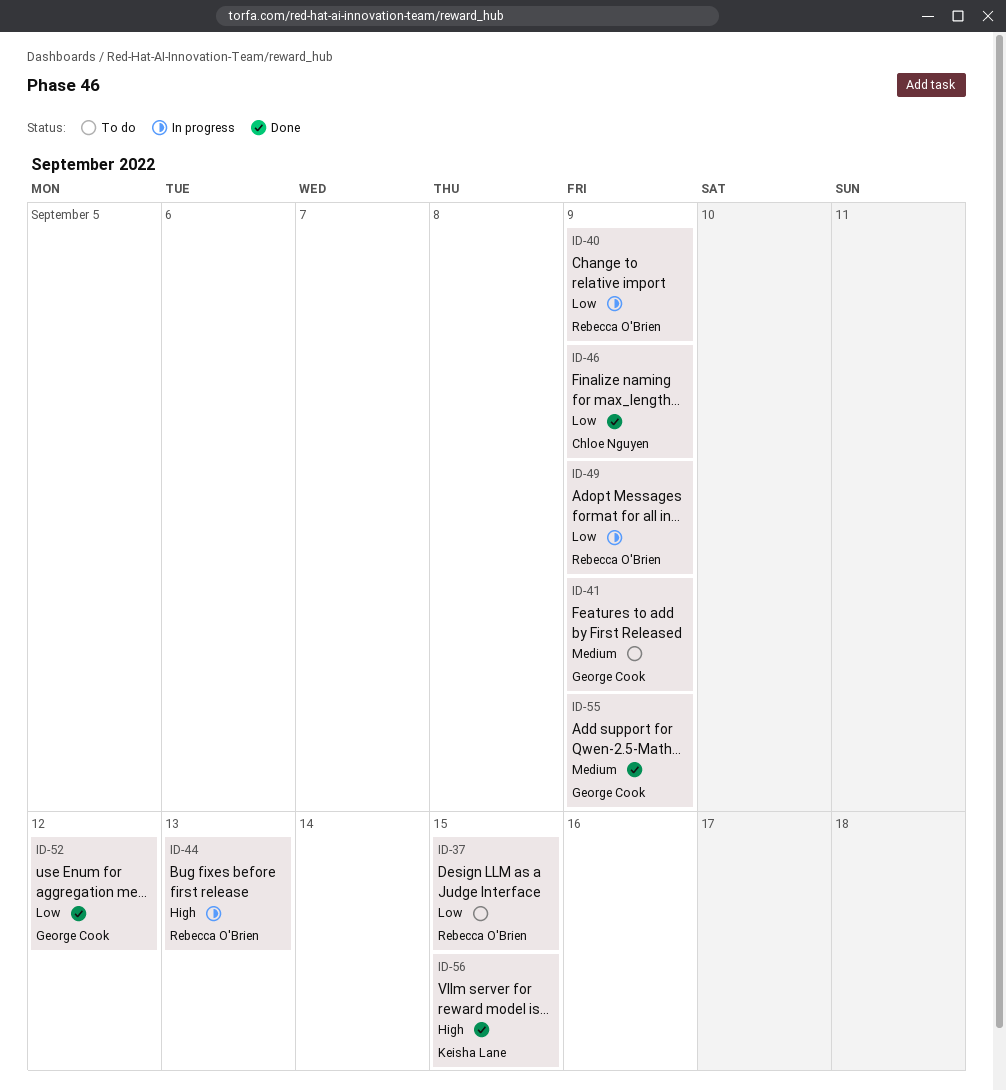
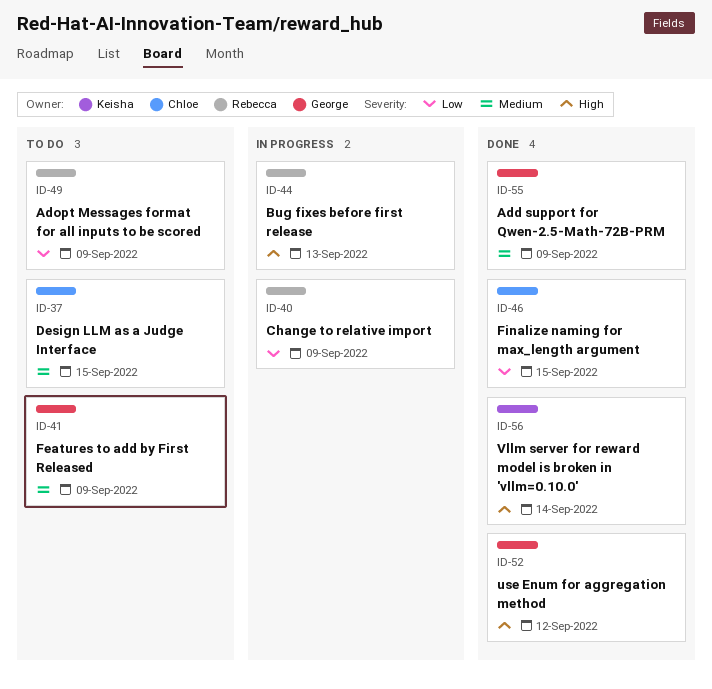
ID-37, owner: Rebecca O'Brien -> Chloe Nguyen
ID-37, priority: Low -> Medium
ID-46, due: Sep 9 -> Sep 15
ID-49, status: In progress -> To do
ID-52, priority: Low -> High
ID-56, due: Sep 15 -> Sep 14

